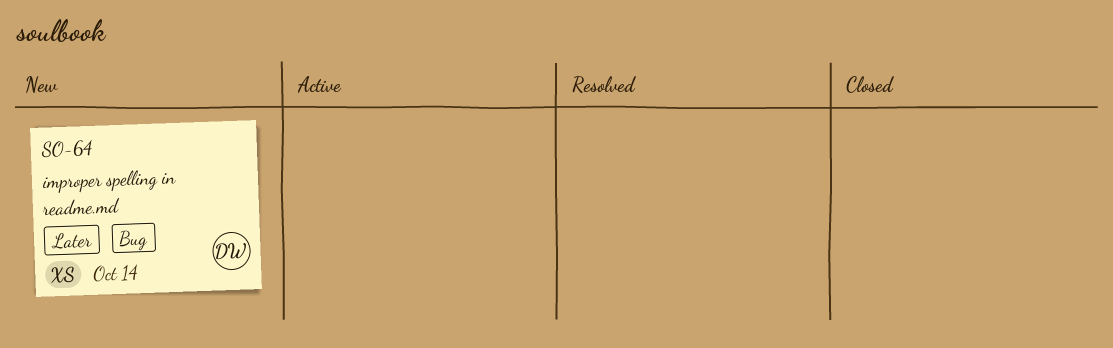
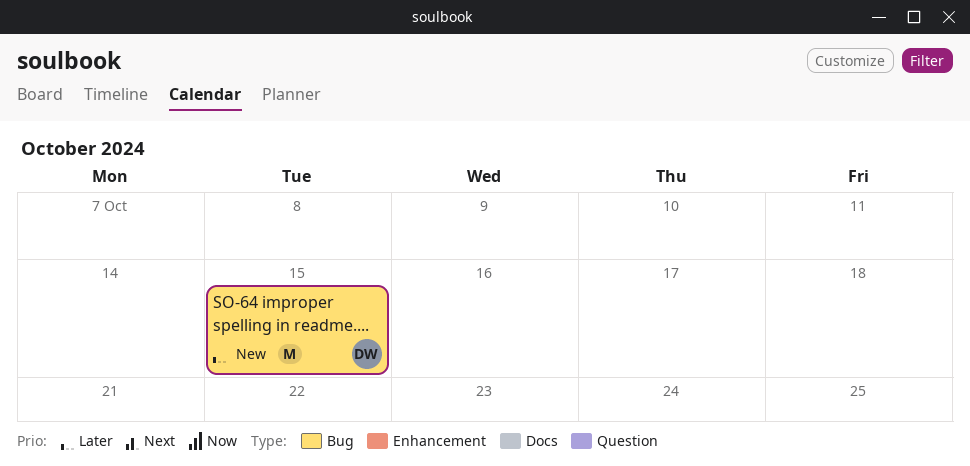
SO-64, estimate: XS -> M
SO-64, due: Oct 14 -> Oct 15

